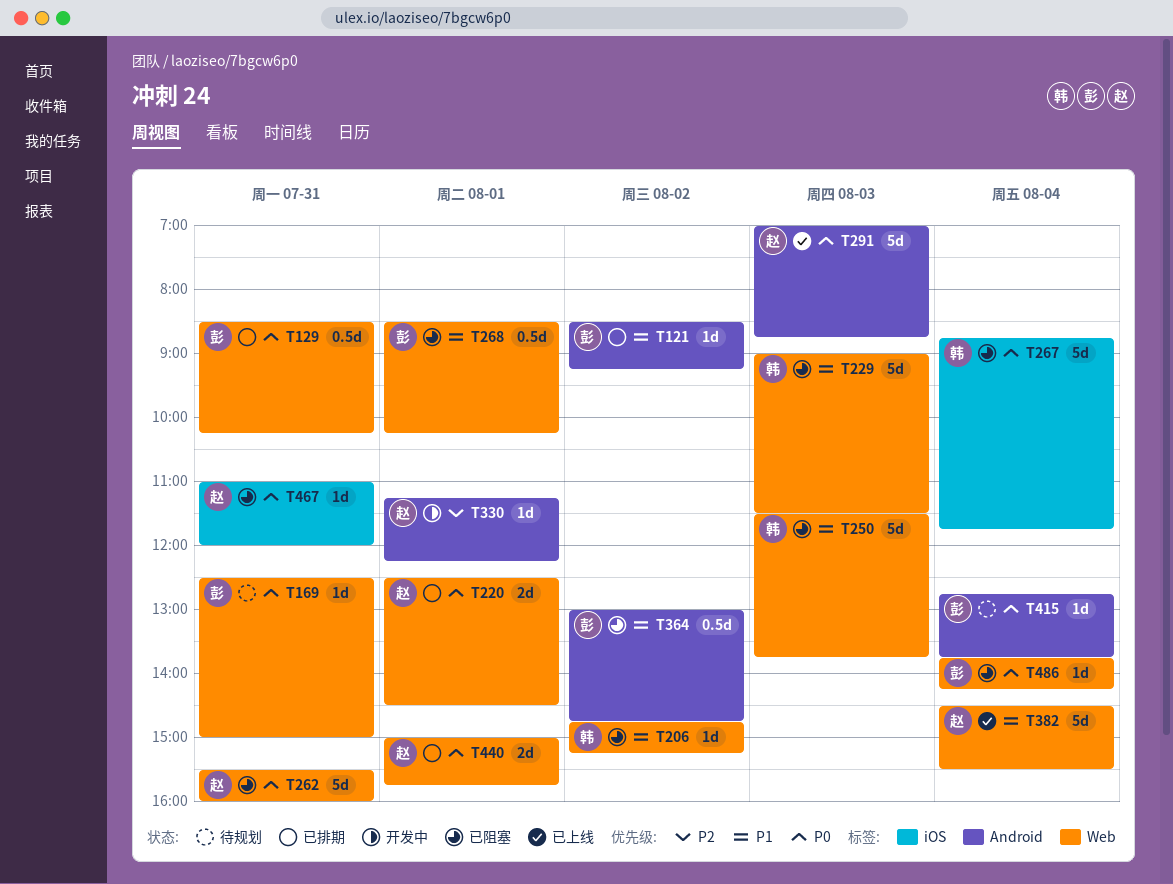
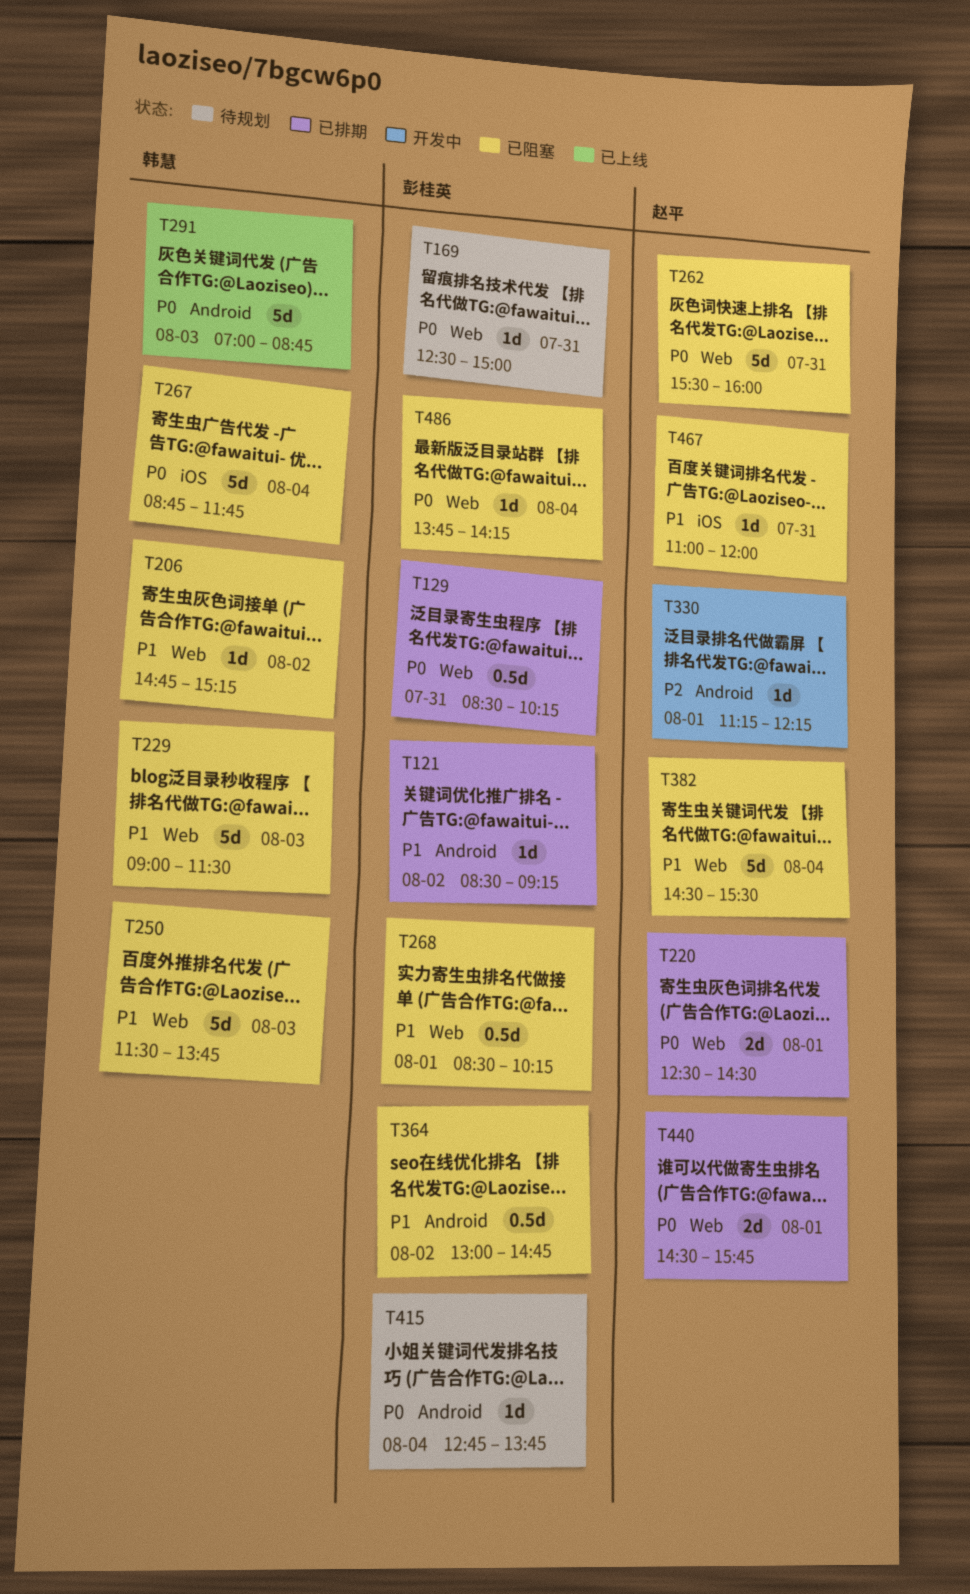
T291, owner: 赵平 -> 韩慧
T382, status: 已上线 -> 已阻塞
T440, begins: 15:00 -> 14:30
T467, priority: P0 -> P1

